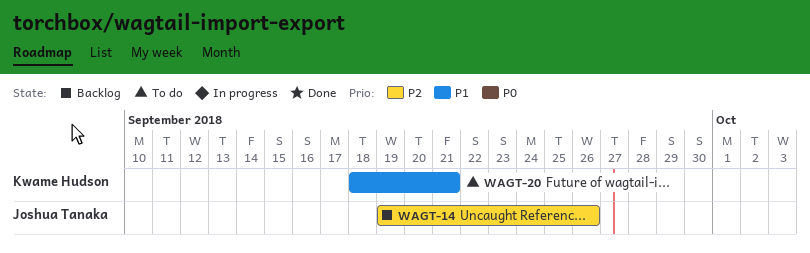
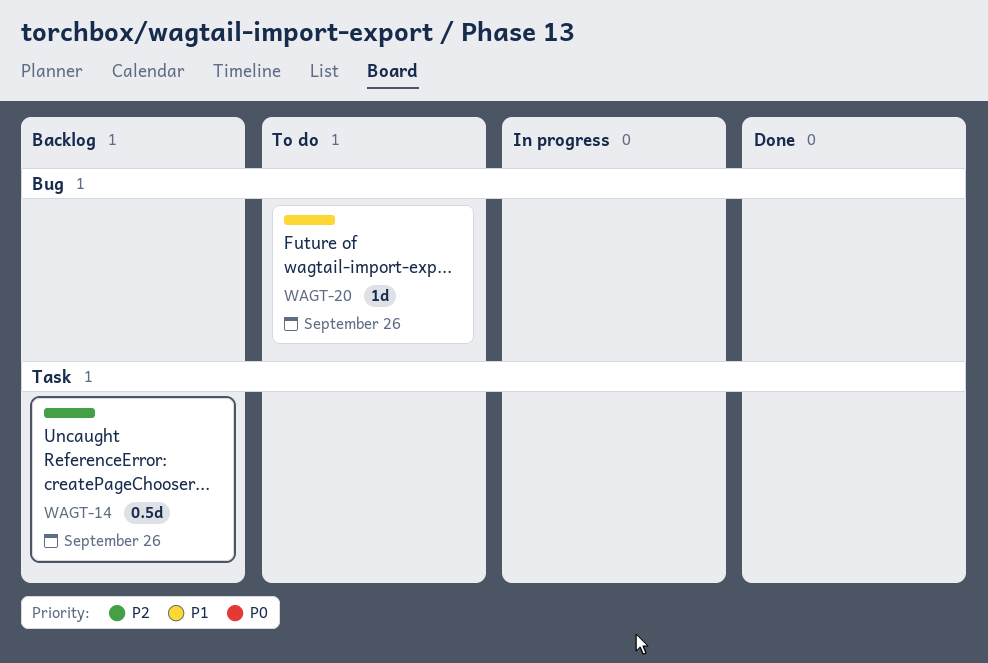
WAGT-20, due: Sep 21 -> Sep 26

